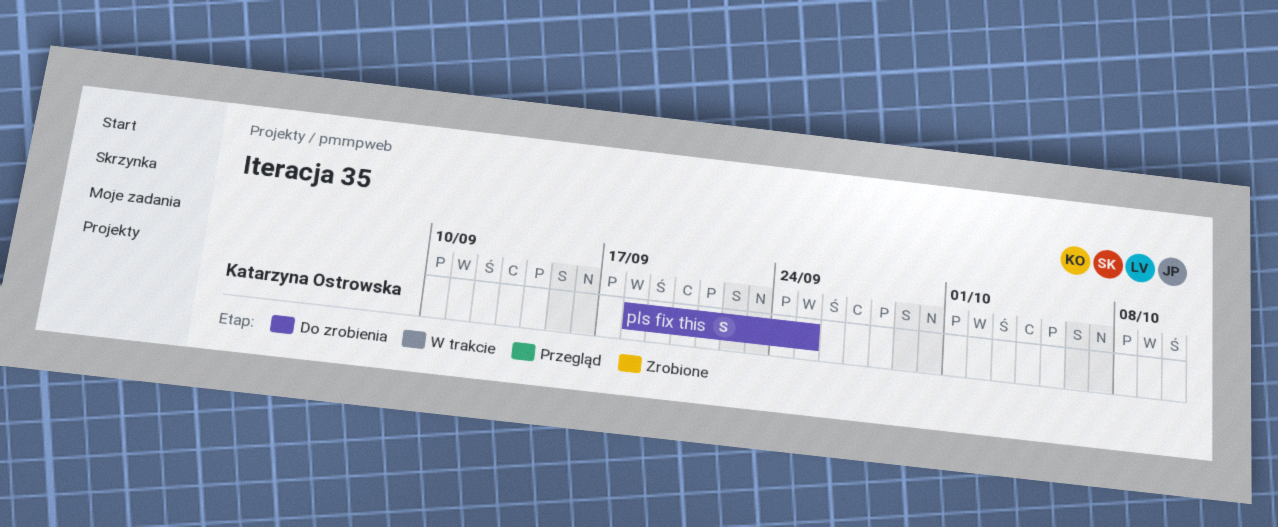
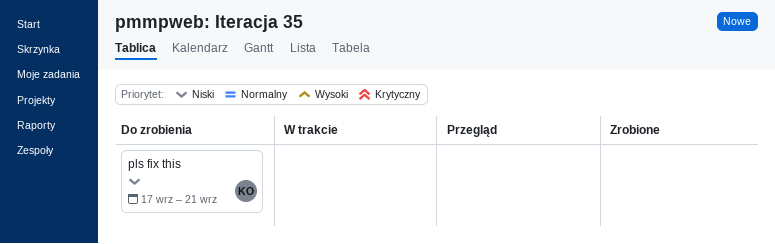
pls fix this, start: Sep 18 -> Sep 17
pls fix this, due: Sep 25 -> Sep 21

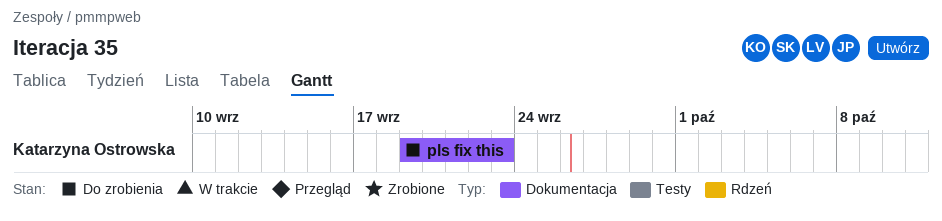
pls fix this, start: Sep 17 -> Sep 19
pls fix this, due: Sep 21 -> Sep 23

